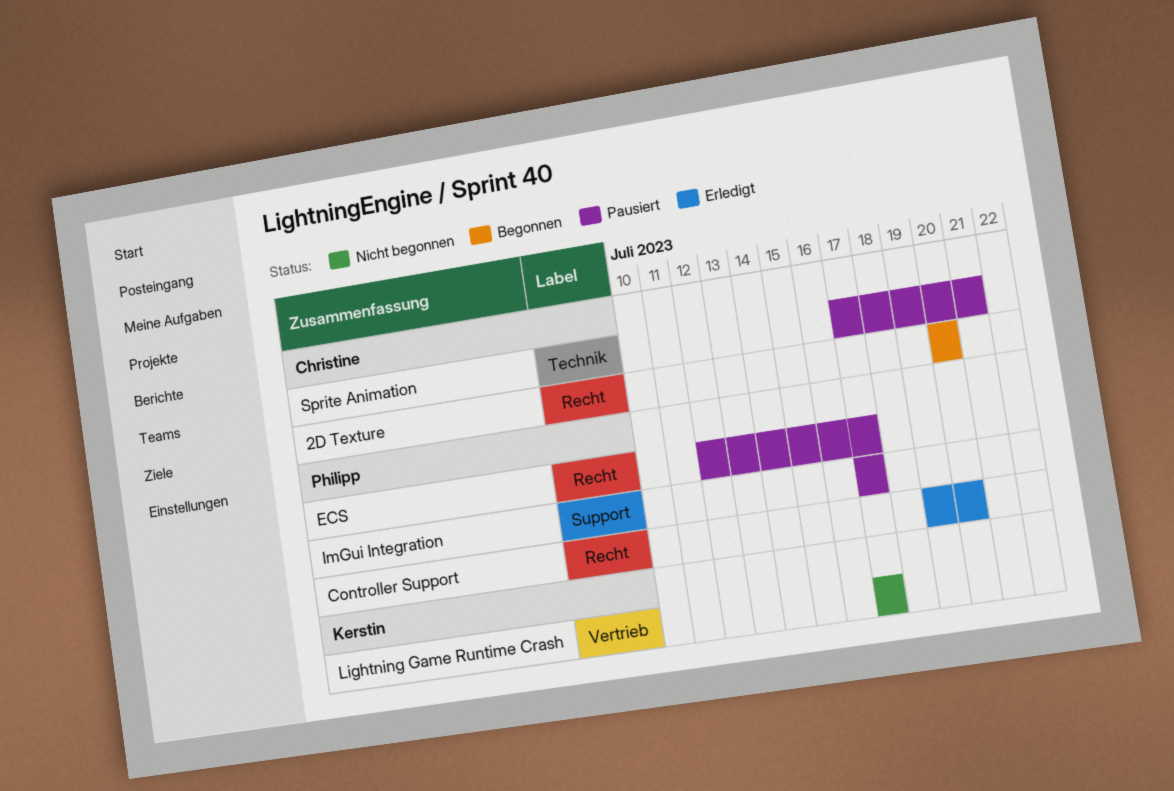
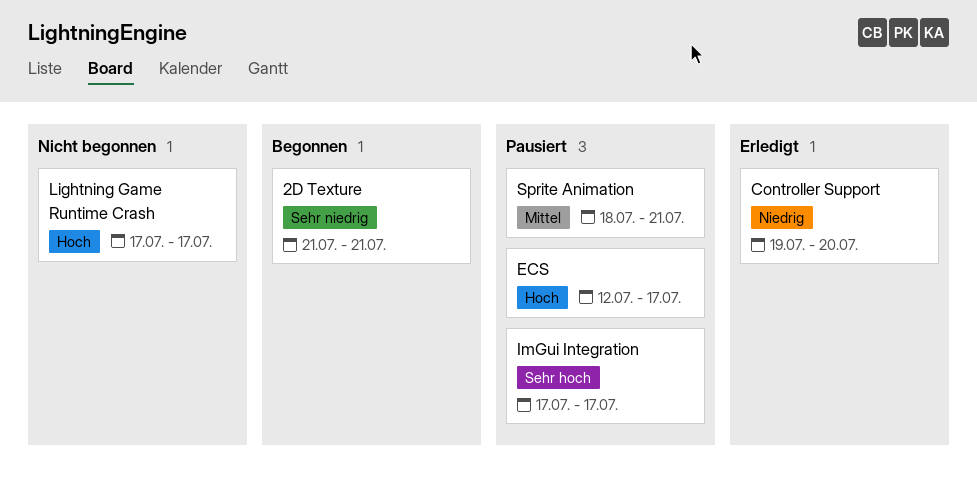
2D Texture, start: Jul 20 -> Jul 21
2D Texture, due: Jul 20 -> Jul 21
Sprite Animation, start: Jul 17 -> Jul 18

